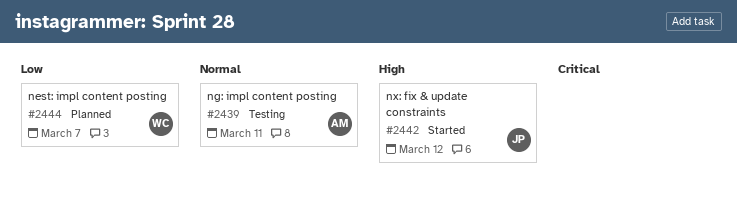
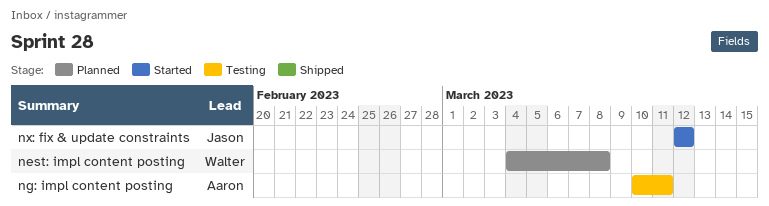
nest: impl content posting, due: Mar 7 -> Mar 8

